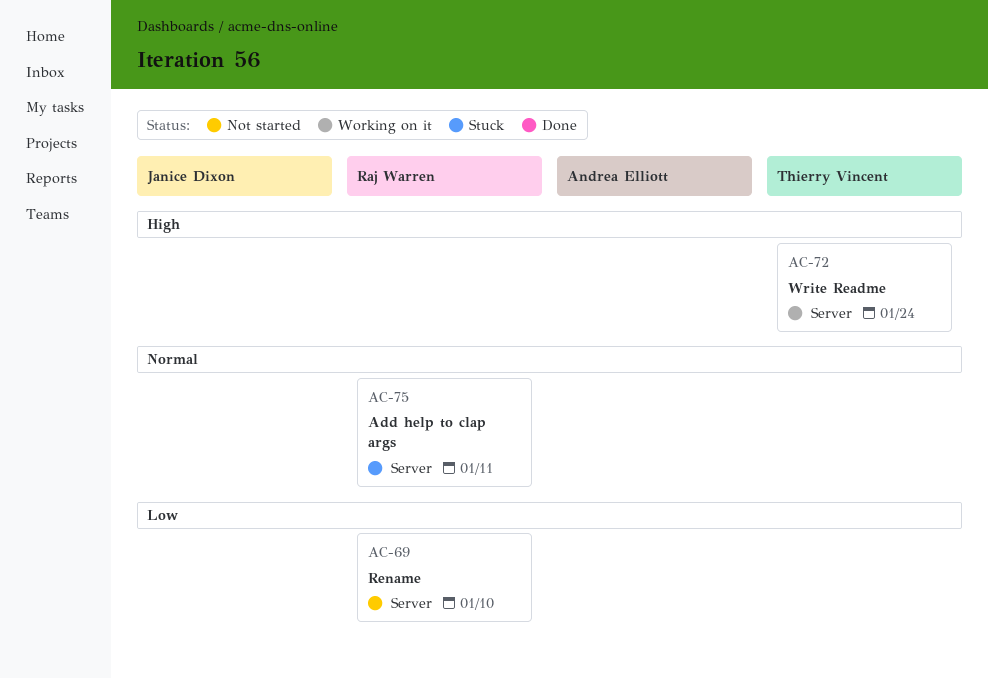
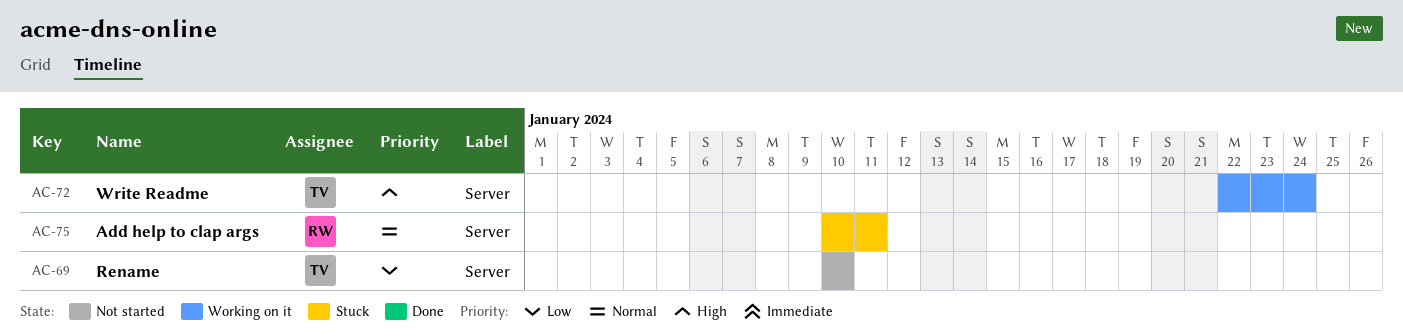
AC-69, owner: Raj Warren -> Thierry Vincent

